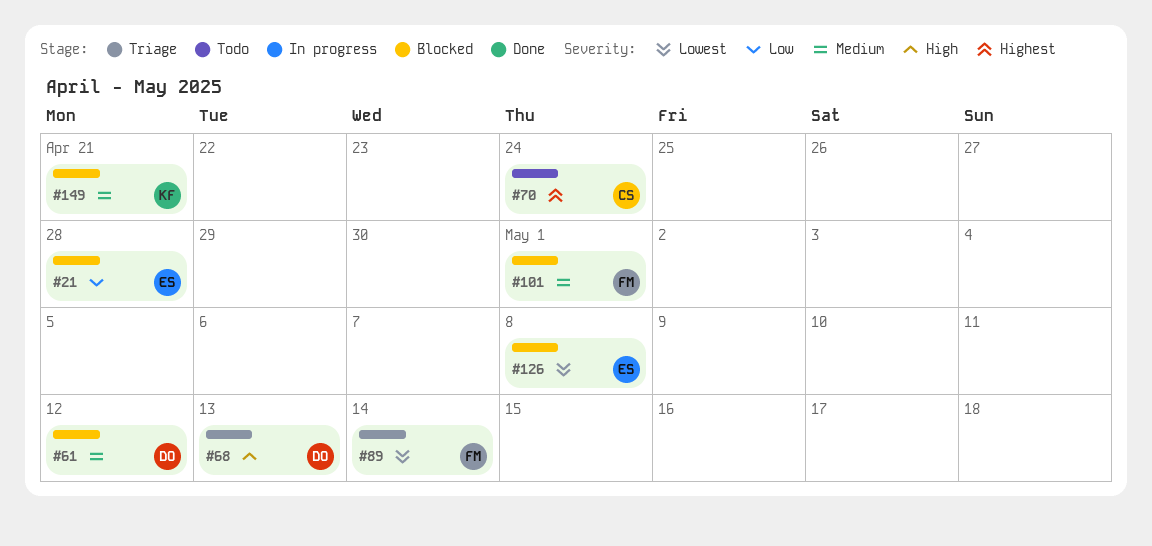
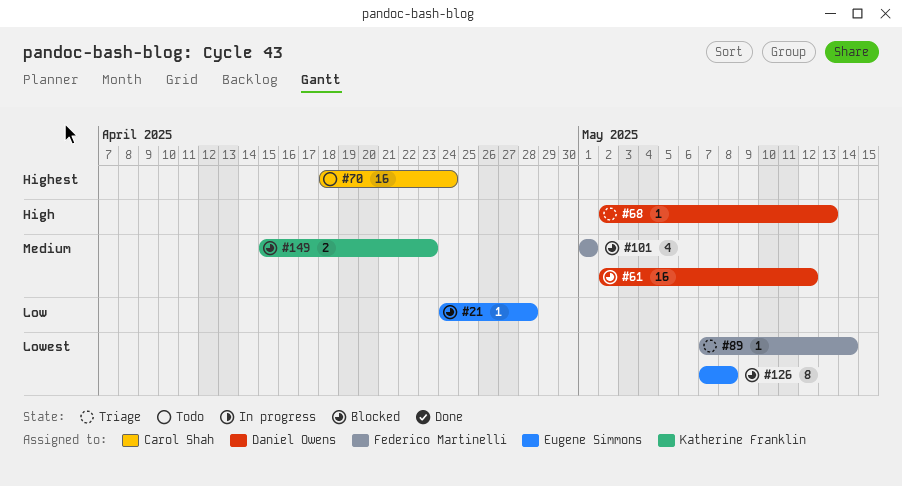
#149, due: Apr 21 -> Apr 23

